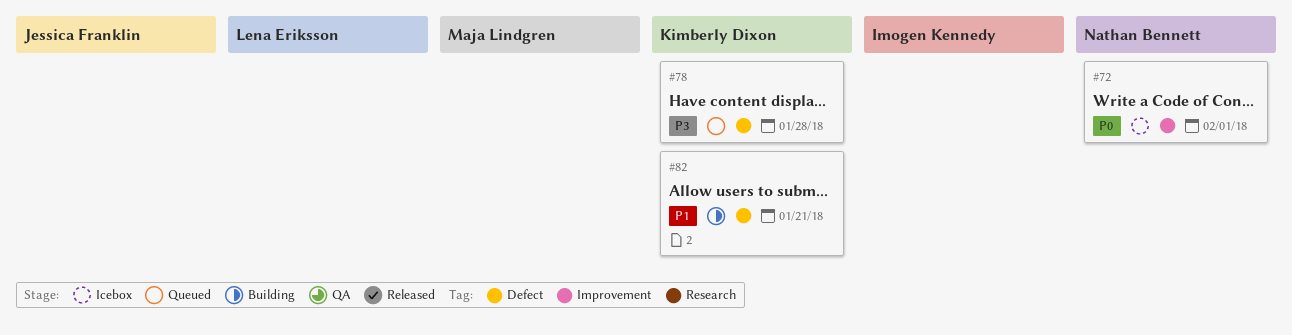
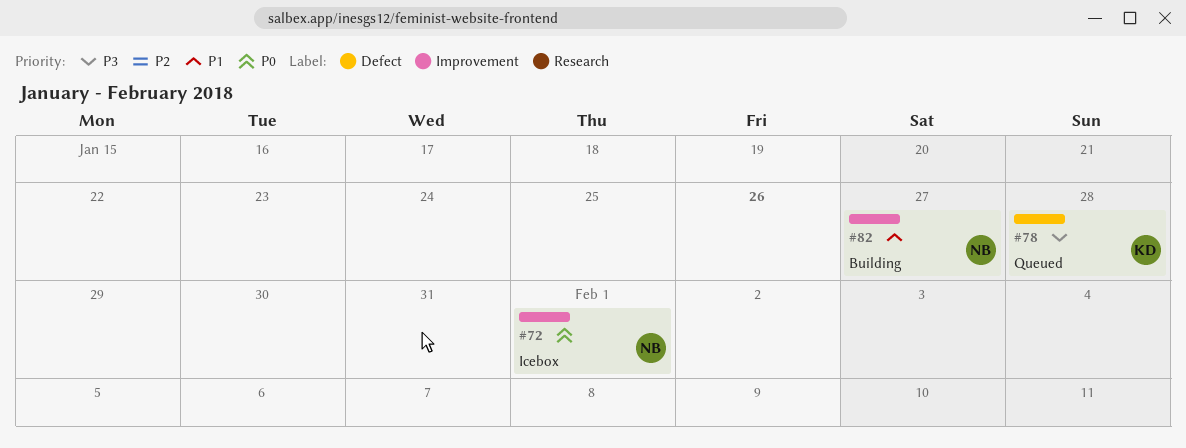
#82, owner: Kimberly Dixon -> Nathan Bennett
#82, label: Defect -> Improvement
#82, due: Jan 21 -> Jan 27

